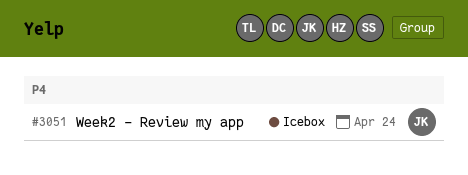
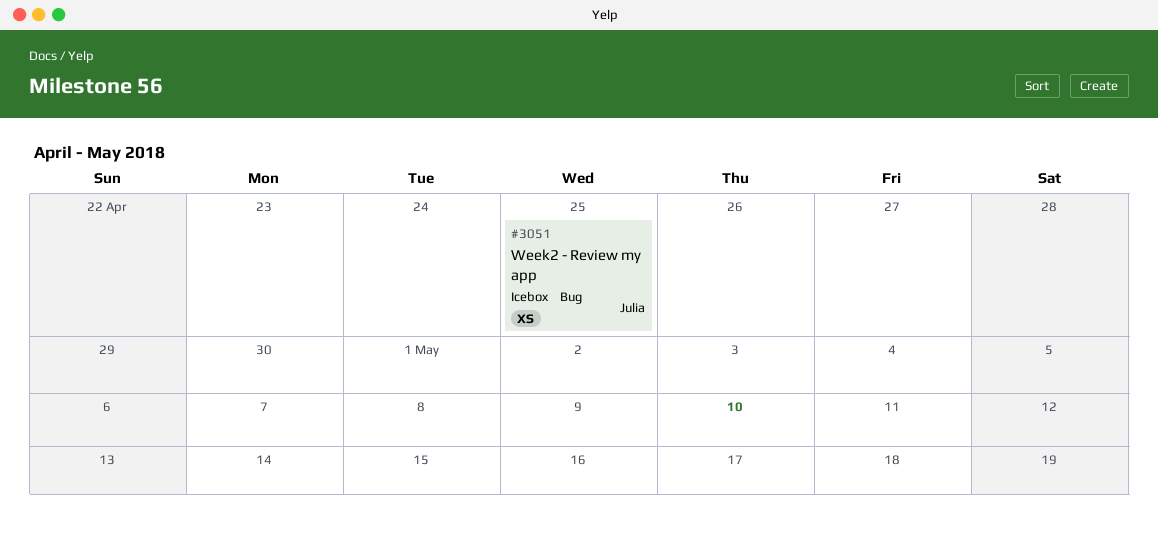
#3051, due: Apr 24 -> Apr 25

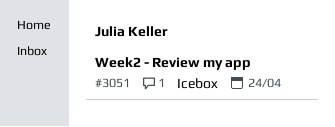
#3051, due: Apr 25 -> Apr 24

